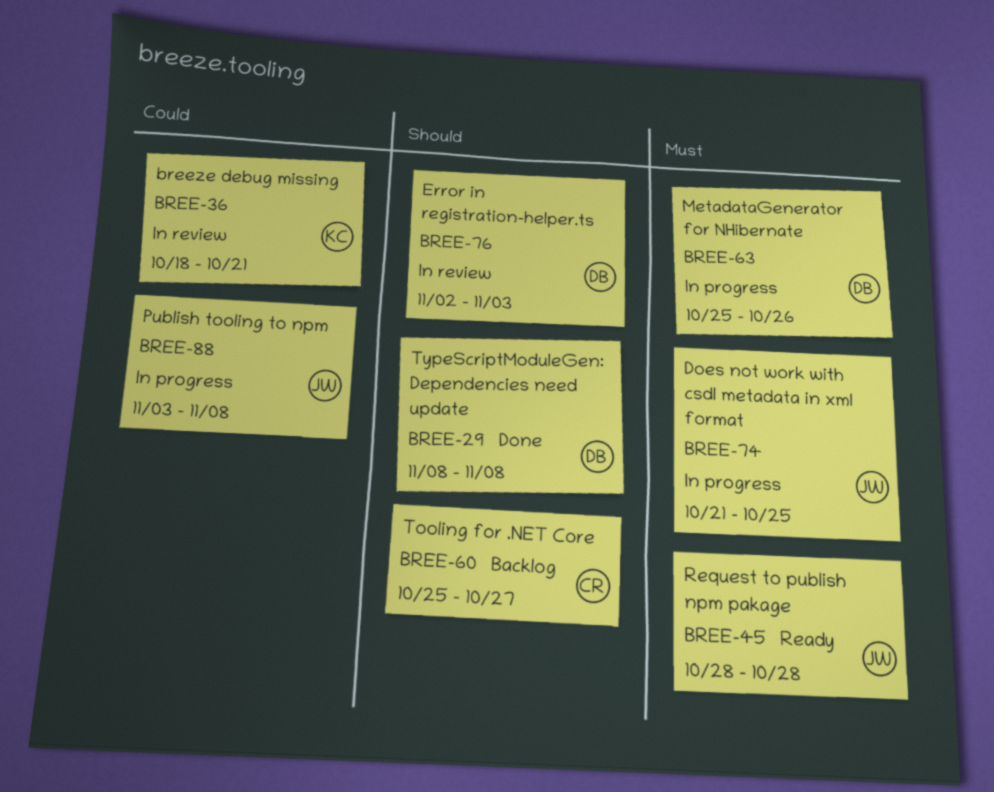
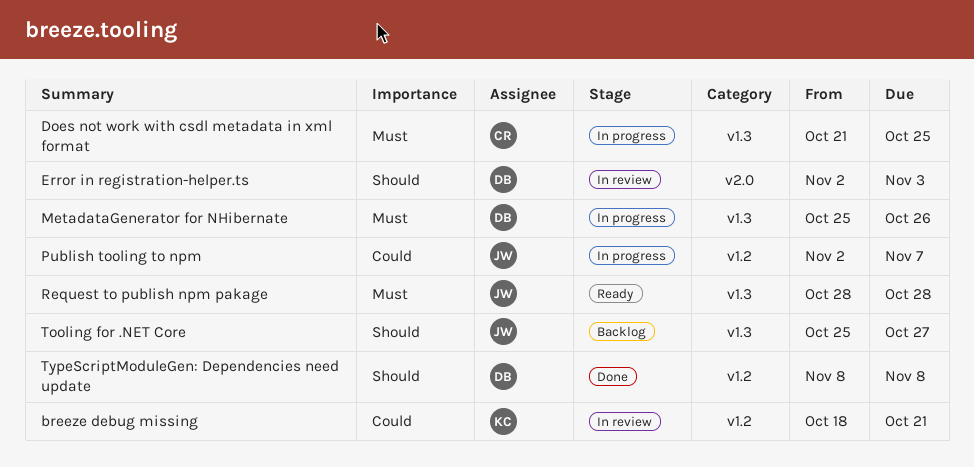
Does not work with csdl metadata in xml format, owner: JW -> CR
Publish tooling to npm, start: Nov 3 -> Nov 2
Publish tooling to npm, due: Nov 8 -> Nov 7
Tooling for .NET Core, owner: CR -> JW

